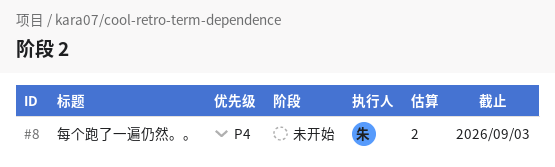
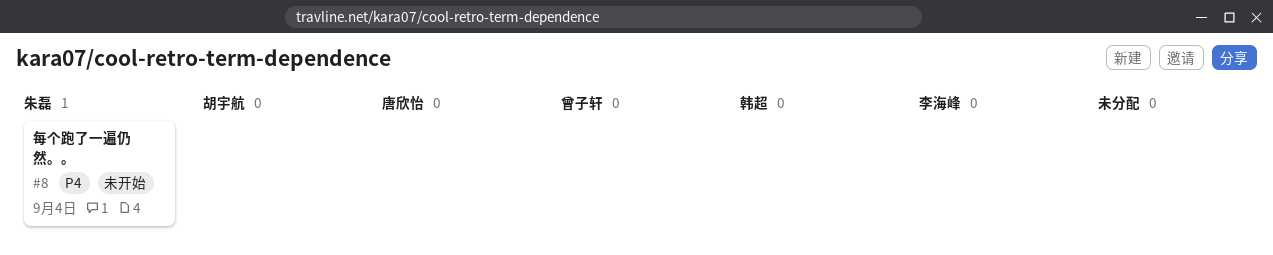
#8, due: Sep 3 -> Sep 4

